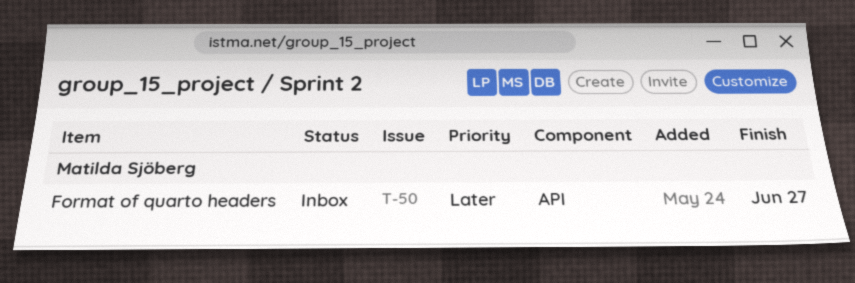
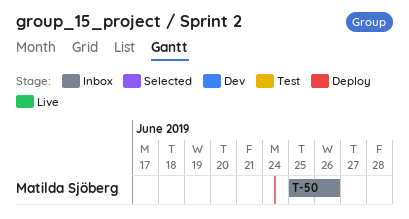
T-50, due: Jun 27 -> Jun 26

